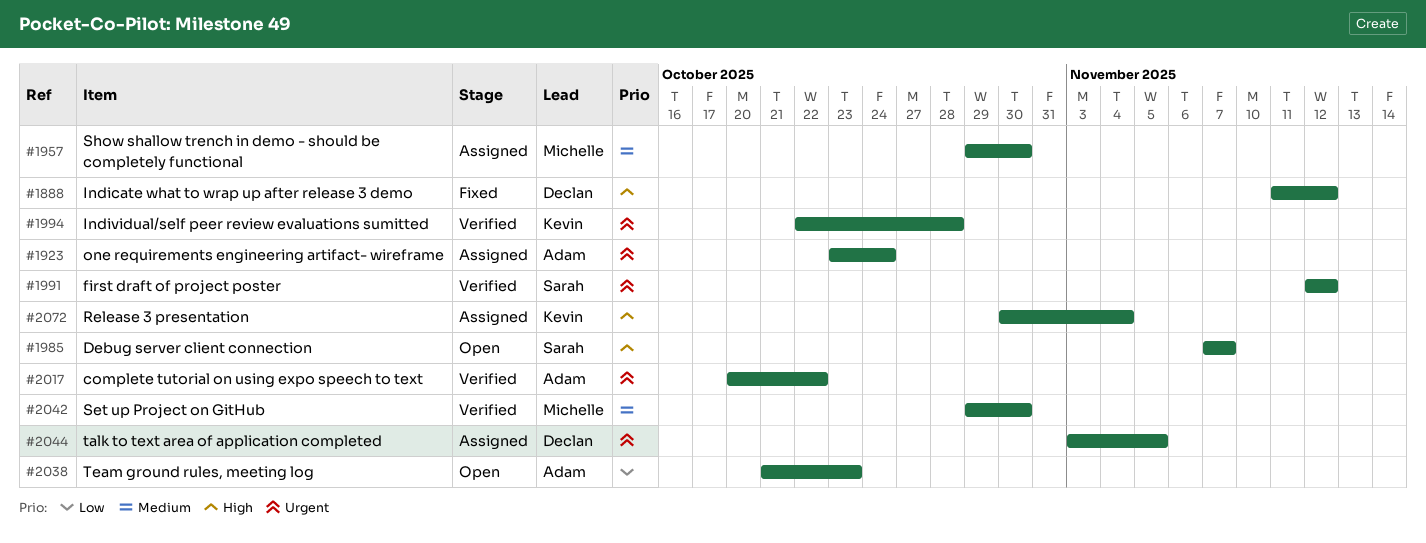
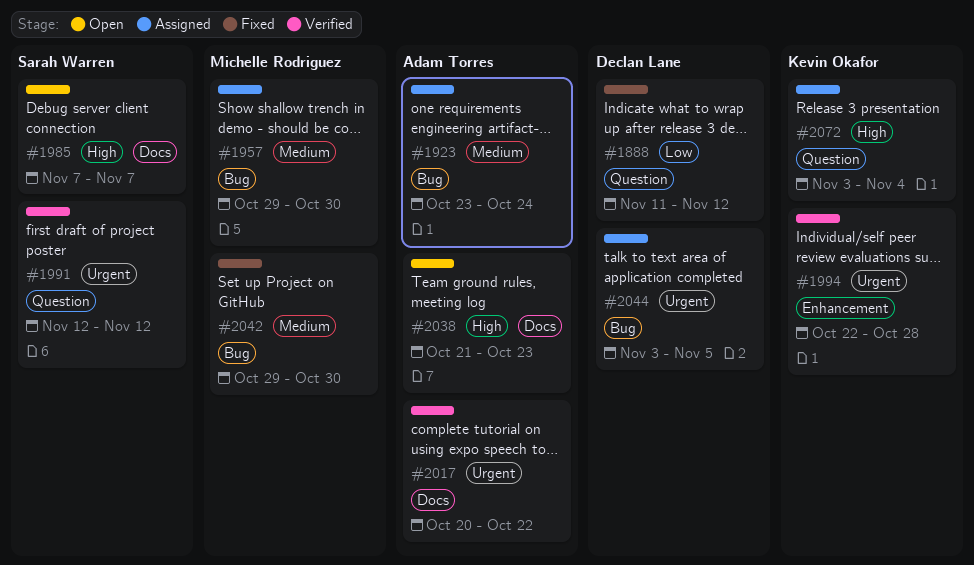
#1888, priority: High -> Low
#1923, priority: Urgent -> Medium
#2038, priority: Low -> High
#2042, status: Verified -> Fixed
#2072, start: Oct 30 -> Nov 3

